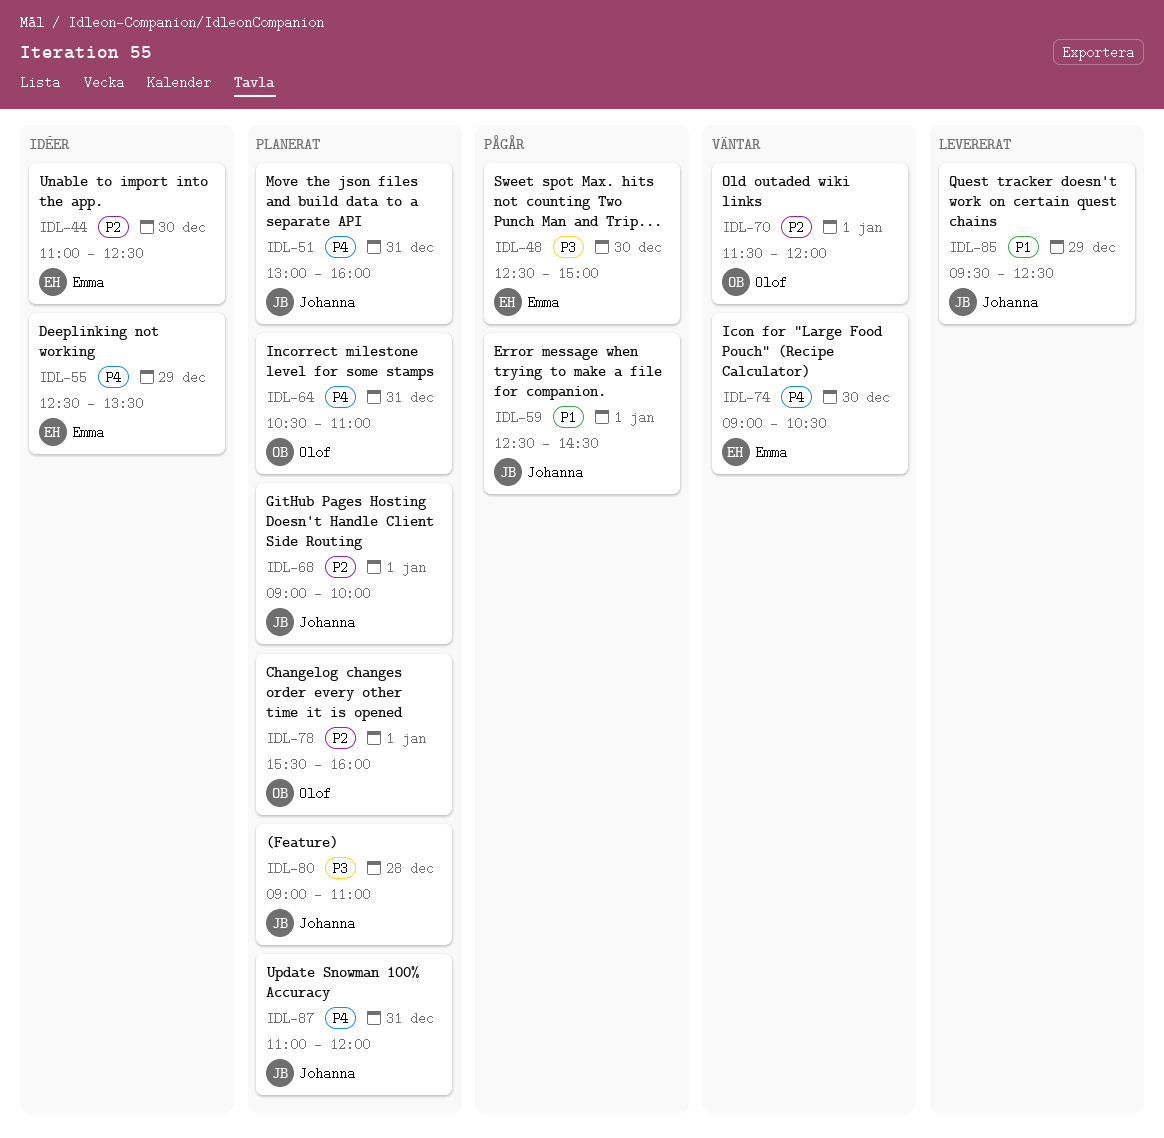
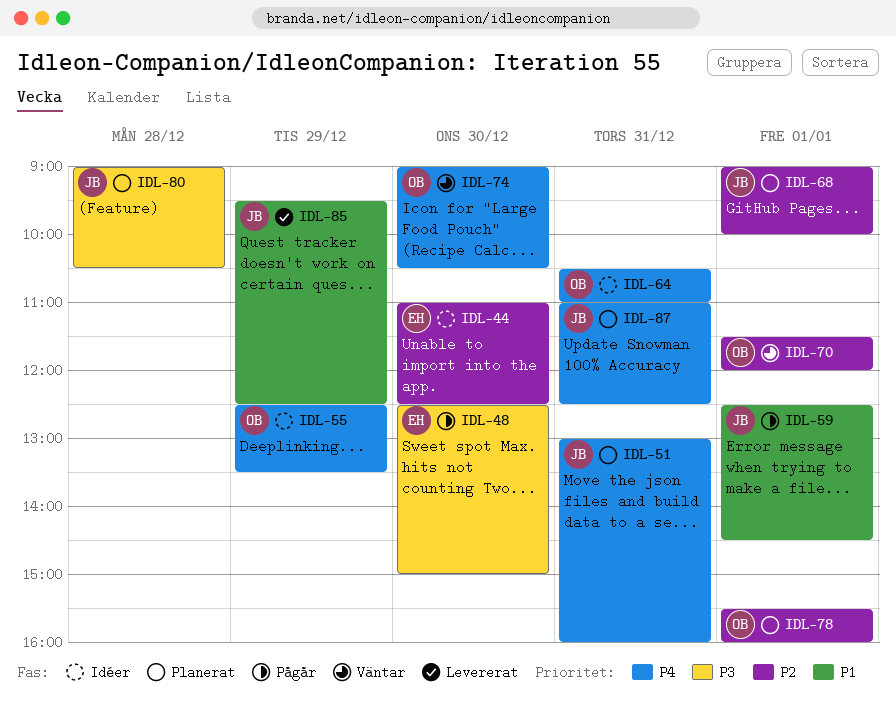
IDL-55, owner: Emma -> Olof
IDL-64, status: Planerat -> Idéer
IDL-74, owner: Emma -> Olof
IDL-80, ends: 11:00 -> 10:30
IDL-87, ends: 12:00 -> 12:30

